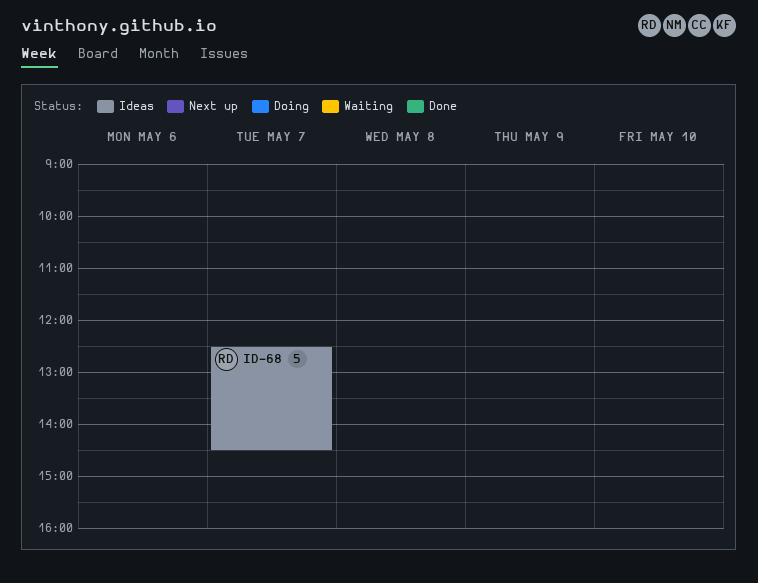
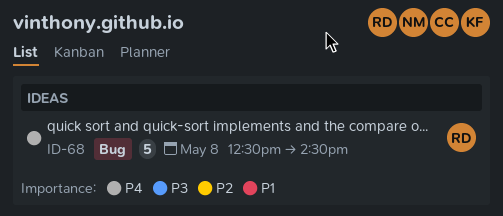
ID-68, day: May 7 -> May 8

